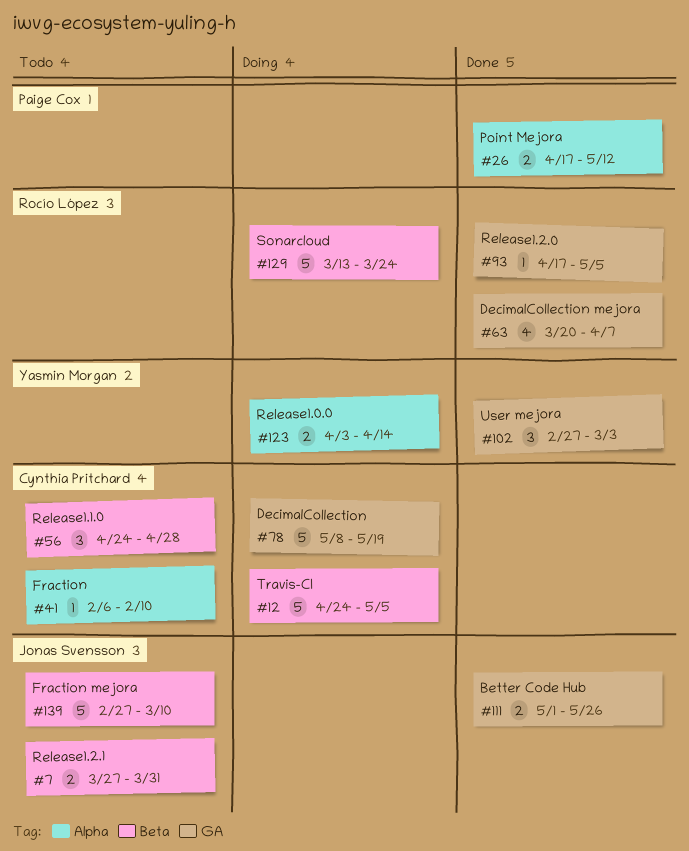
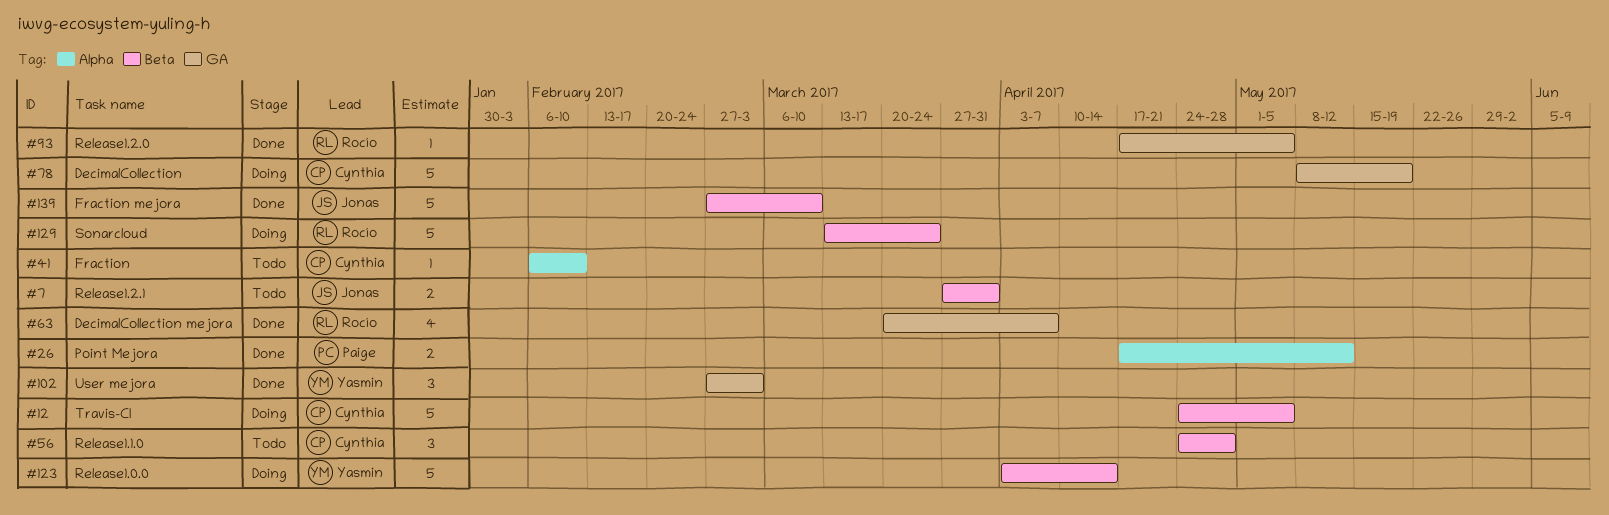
#111: present -> none
#123, label: Alpha -> Beta
#123, estimate: 2 -> 5
#139, status: Todo -> Done

